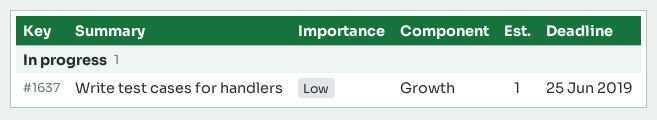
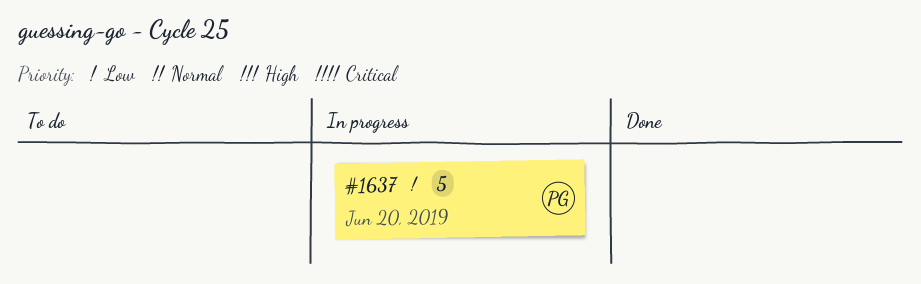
#1637, estimate: 1 -> 5
#1637, due: Jun 25 -> Jun 20

